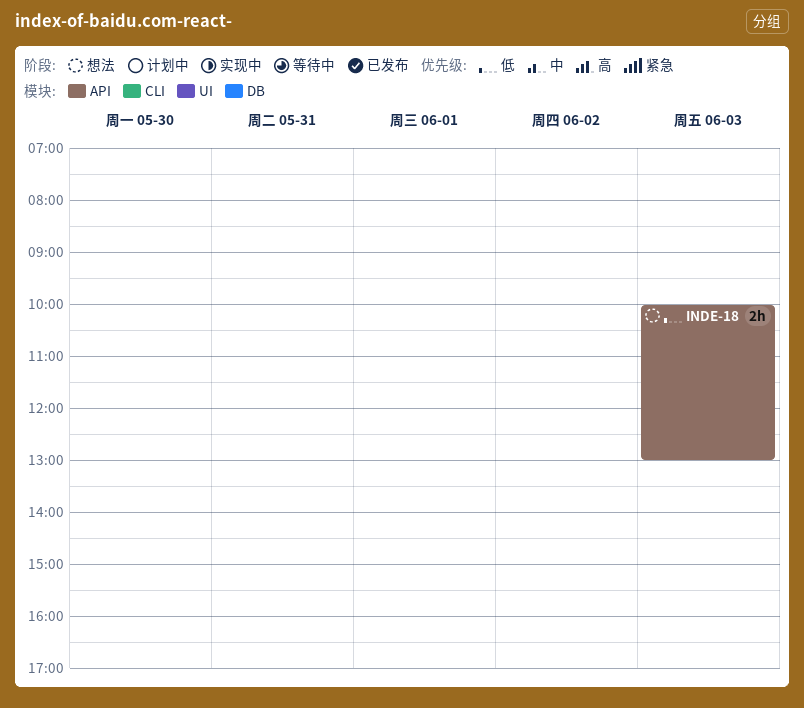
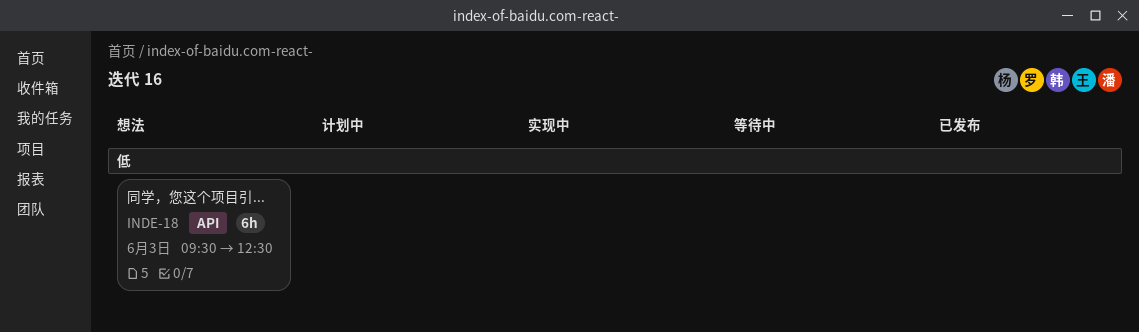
INDE-18, estimate: 2h -> 6h
INDE-18, begins: 10:00 -> 09:30
INDE-18, ends: 13:00 -> 12:30

